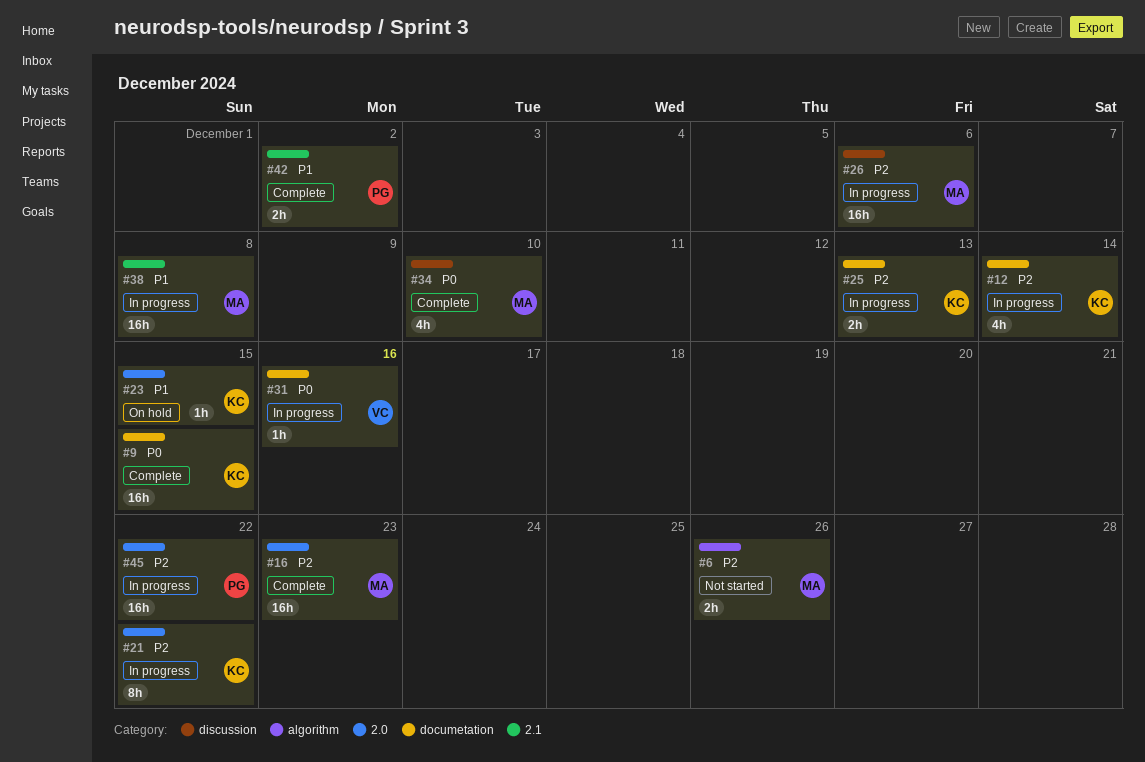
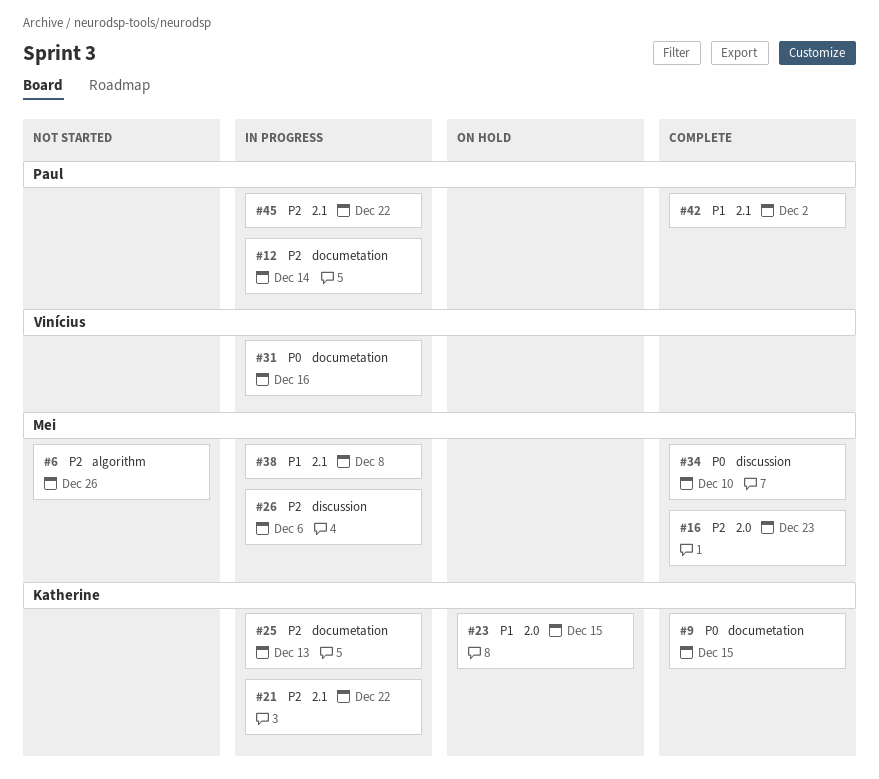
#12, owner: Katherine -> Paul
#21, label: 2.0 -> 2.1
#45, label: 2.0 -> 2.1

